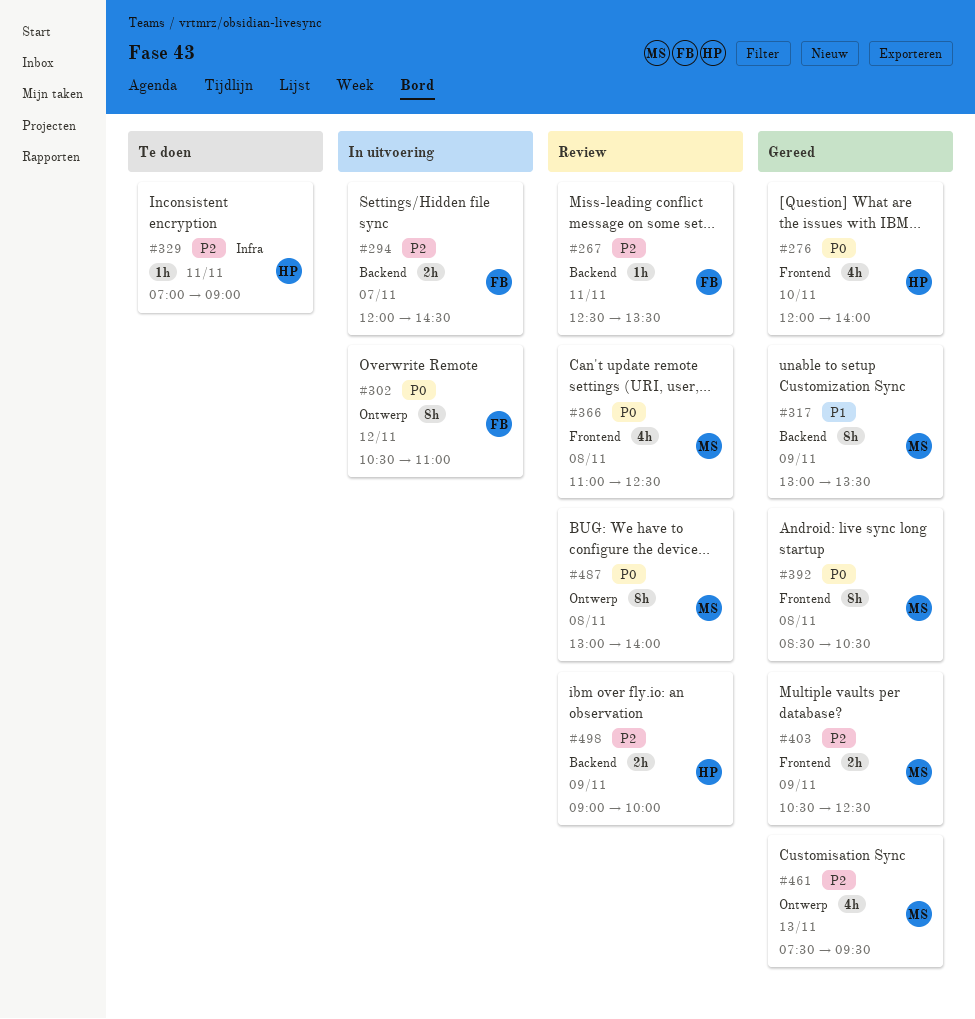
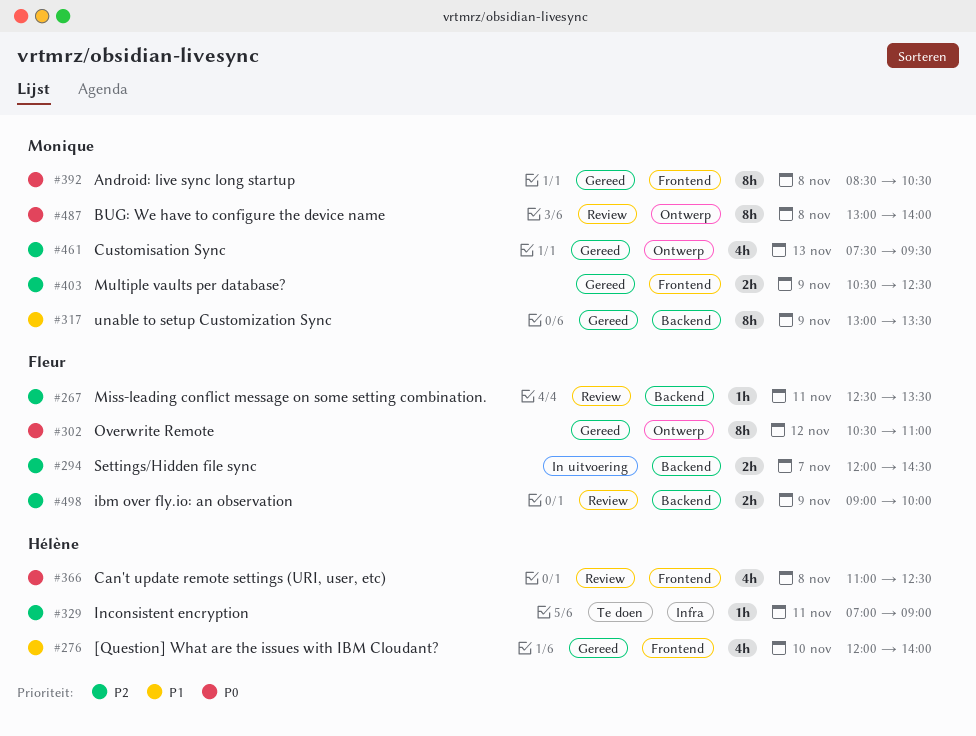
#276, priority: P0 -> P1
#302, status: In uitvoering -> Gereed
#366, owner: Monique -> Hélène
#498, owner: Hélène -> Fleur

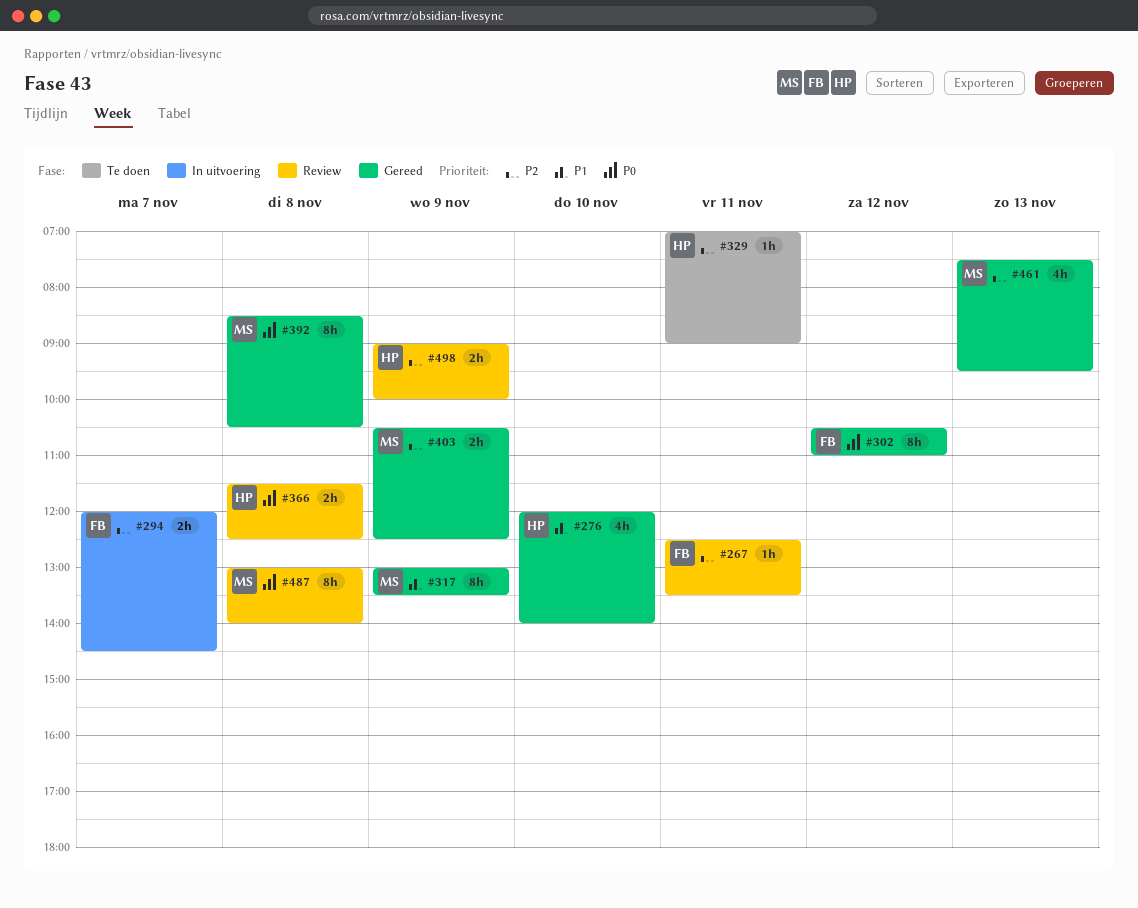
#366, estimate: 4h -> 2h
#366, begins: 11:00 -> 11:30
#498, owner: Fleur -> Hélène

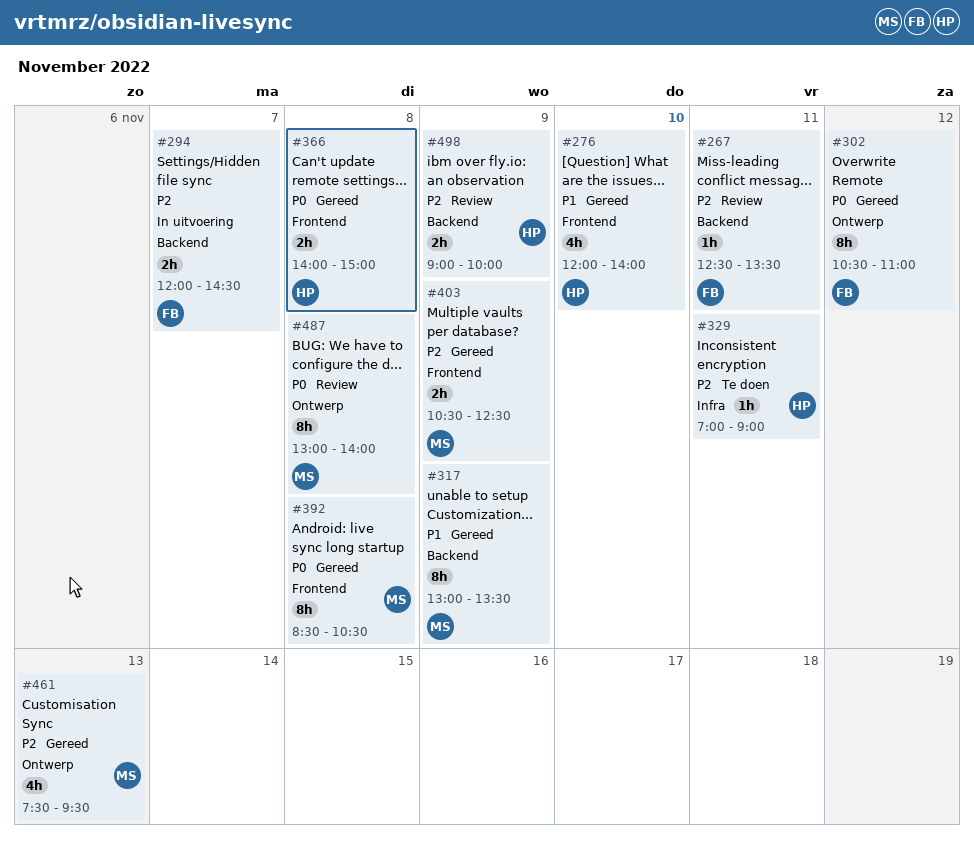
#366, status: Review -> Gereed
#366, begins: 11:30 -> 14:00
#366, ends: 12:30 -> 15:00

